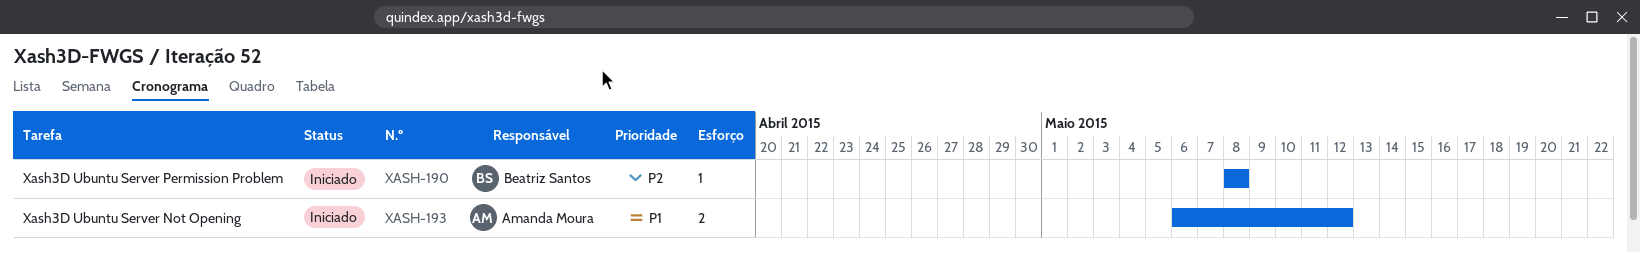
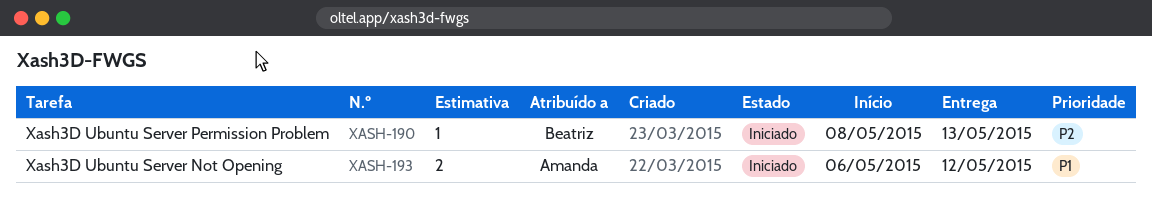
XASH-190, due: May 8 -> May 13

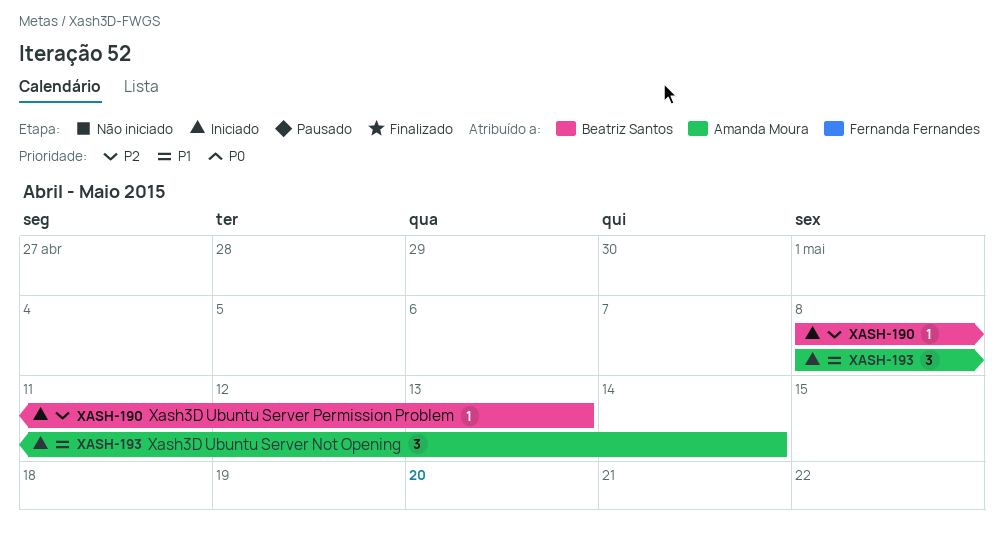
XASH-193, estimate: 2 -> 3
XASH-193, start: May 6 -> May 8
XASH-193, due: May 12 -> May 14

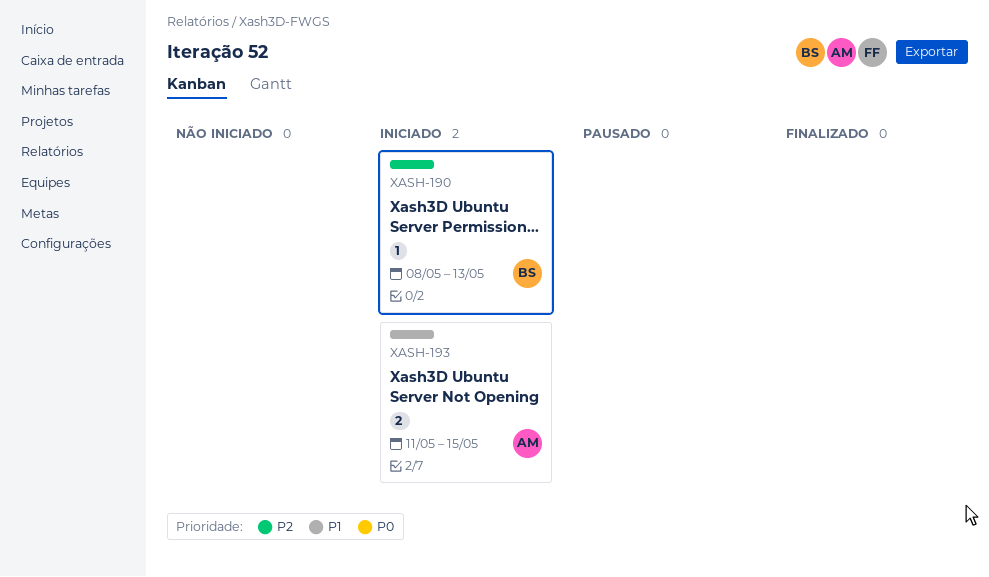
XASH-193, estimate: 3 -> 2
XASH-193, start: May 8 -> May 11
XASH-193, due: May 14 -> May 15

